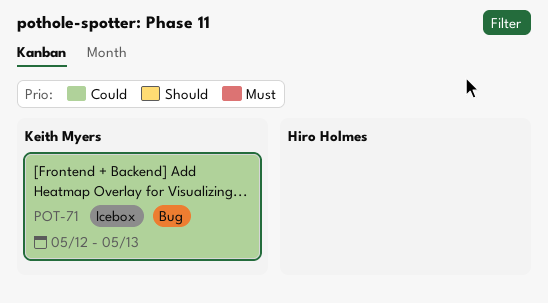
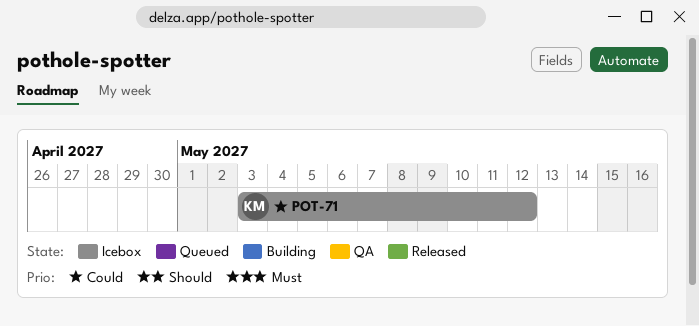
POT-71, start: May 12 -> May 3
POT-71, due: May 13 -> May 12

